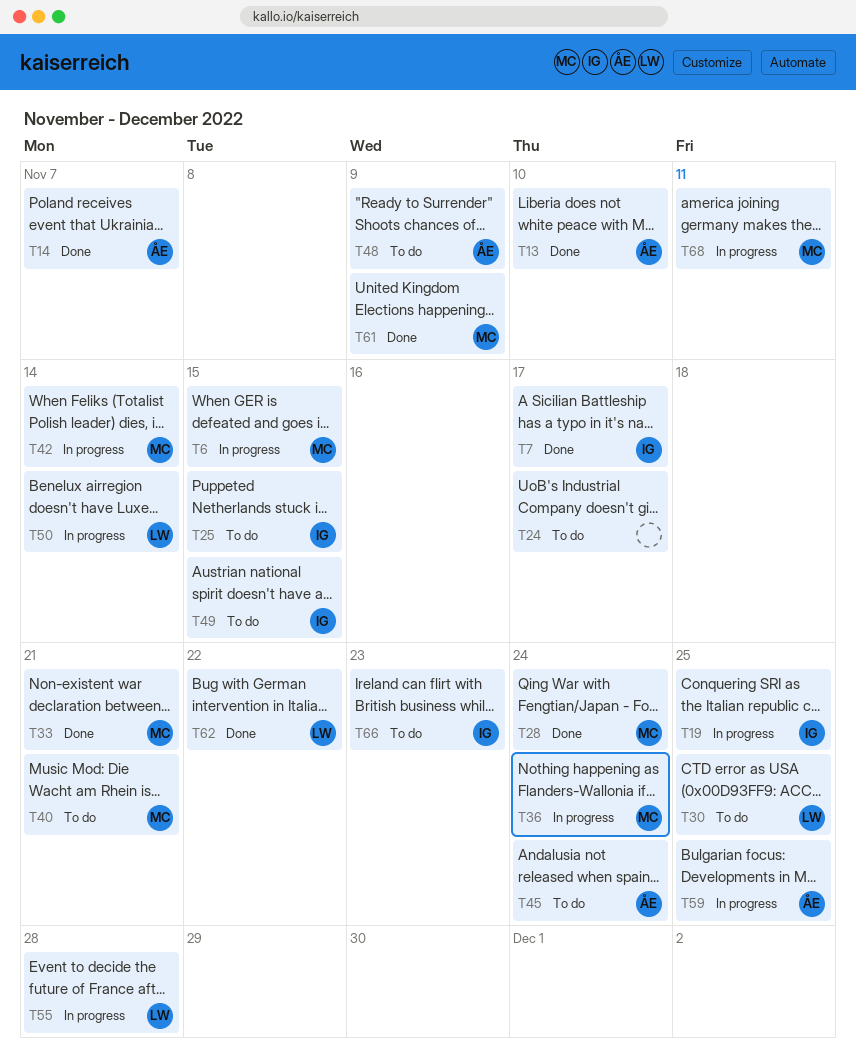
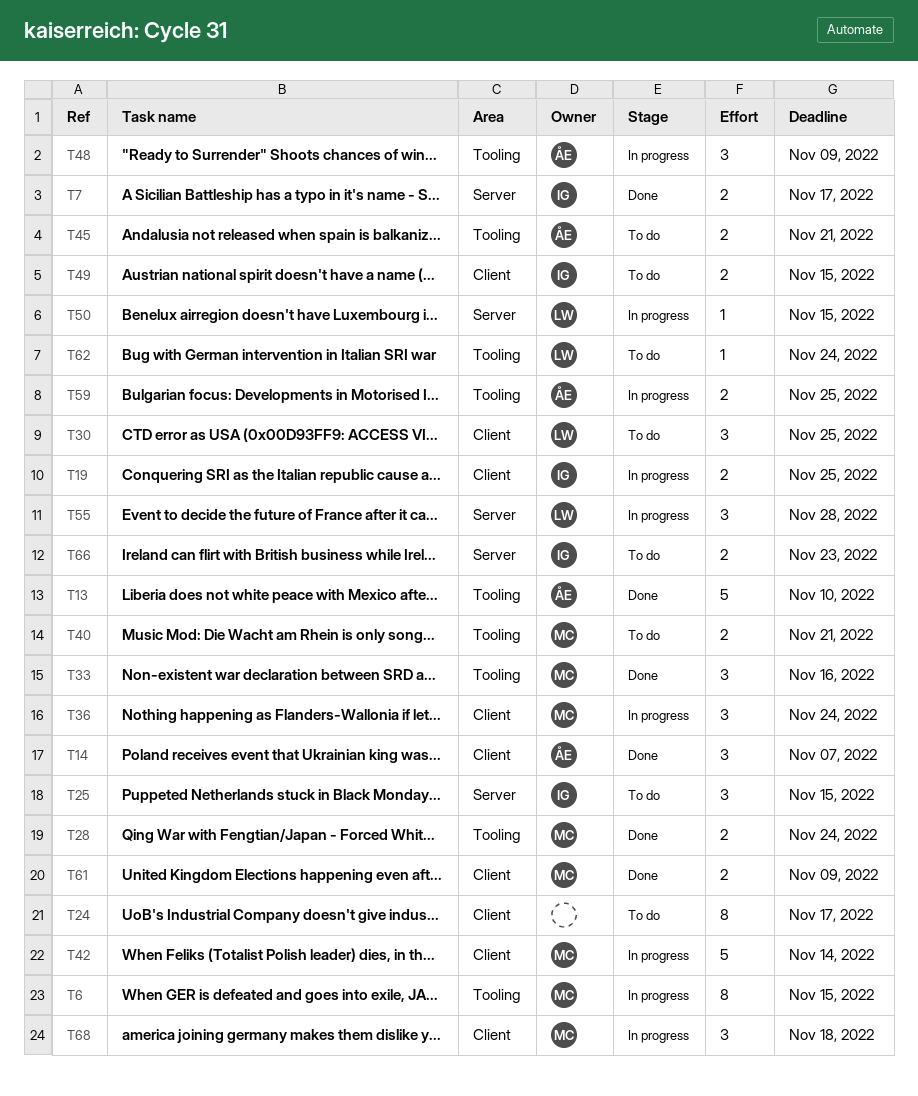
T33, due: Nov 21 -> Nov 16
T45, due: Nov 24 -> Nov 21
T48, status: To do -> In progress
T50, due: Nov 14 -> Nov 15
T62, status: Done -> To do
T62, due: Nov 22 -> Nov 24
T68, due: Nov 11 -> Nov 18

